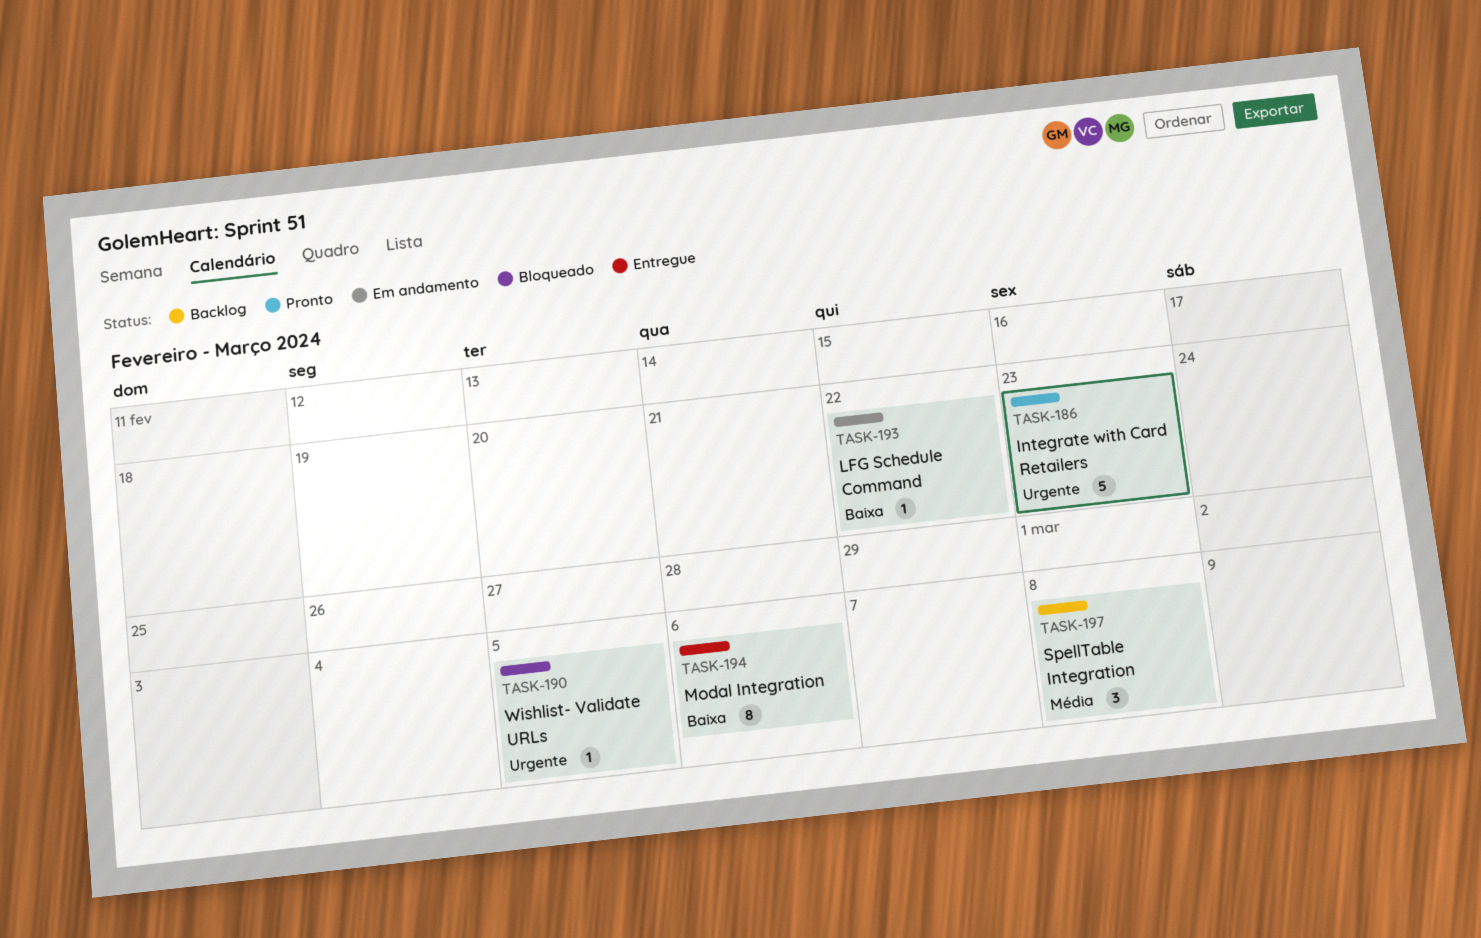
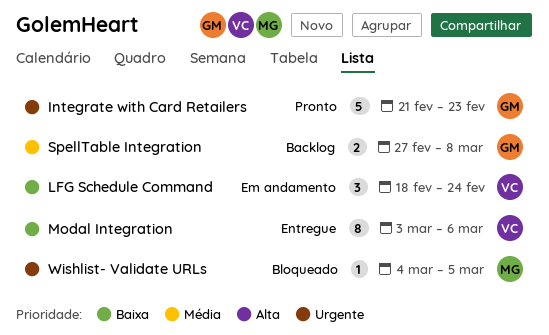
LFG Schedule Command, estimate: 1 -> 3
LFG Schedule Command, due: Feb 22 -> Feb 24
SpellTable Integration, estimate: 3 -> 2

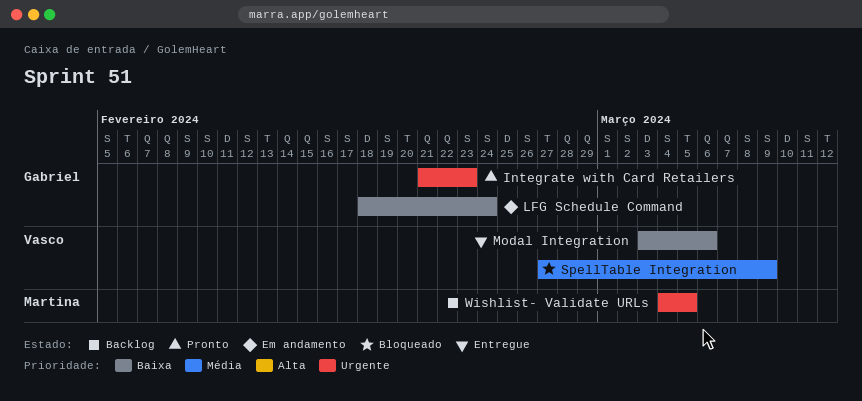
LFG Schedule Command, owner: Vasco -> Gabriel
SpellTable Integration, status: Backlog -> Bloqueado
SpellTable Integration, owner: Gabriel -> Vasco
SpellTable Integration, due: Mar 8 -> Mar 9
Wishlist- Validate URLs, status: Bloqueado -> Backlog

